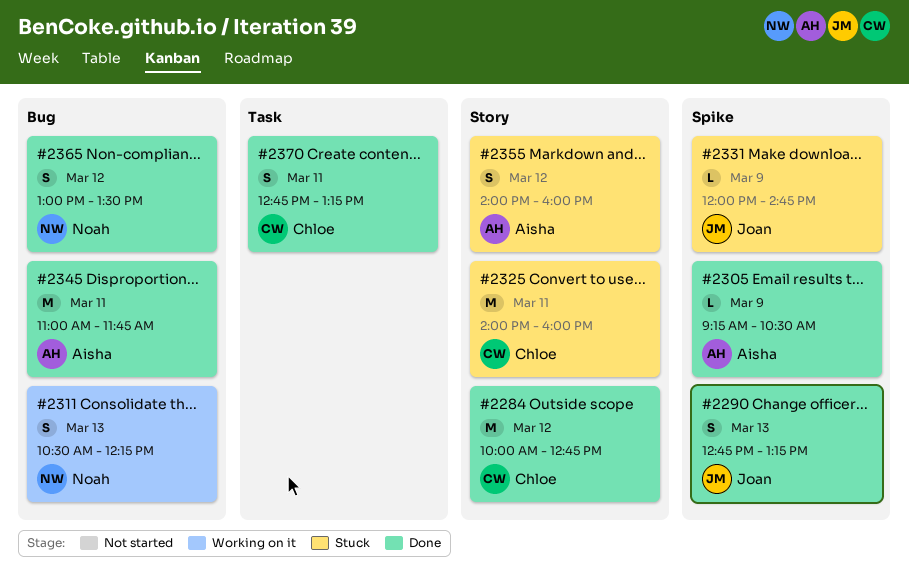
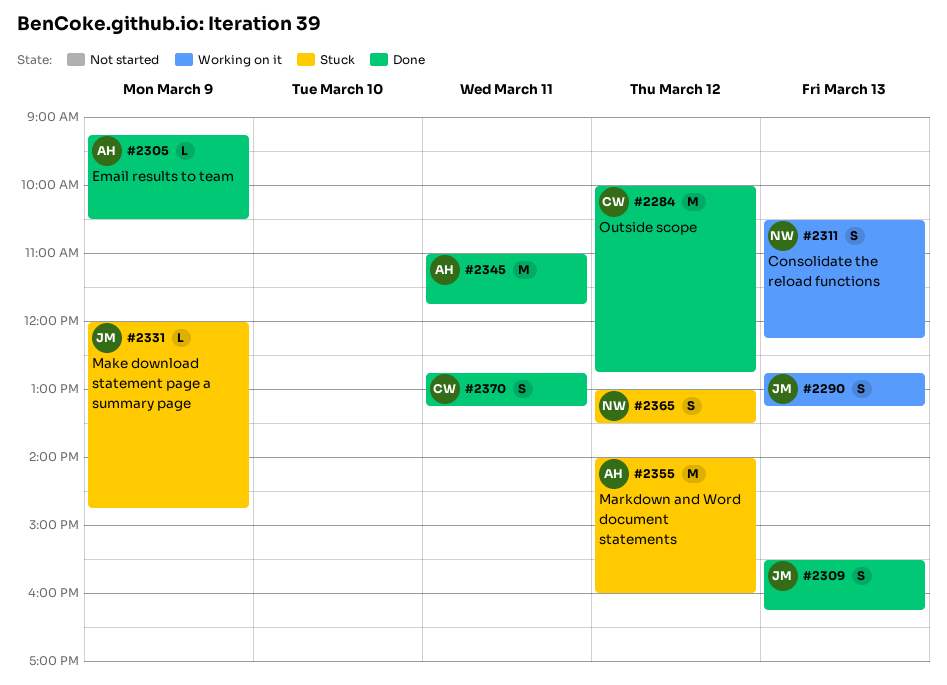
#2290, status: Done -> Working on it
#2309: none -> present
#2325: present -> none
#2355, estimate: S -> M
#2365, status: Done -> Stuck

